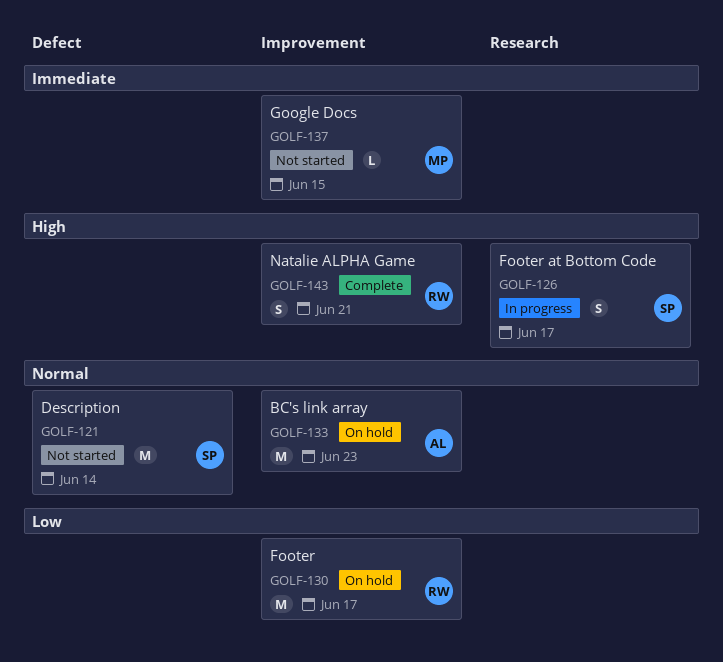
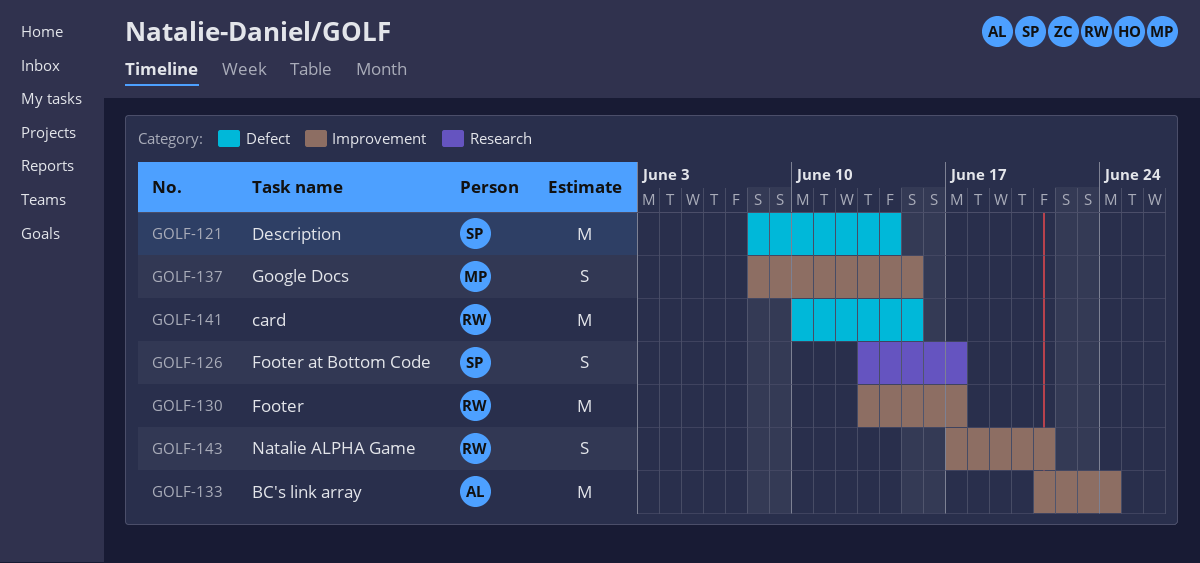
GOLF-133, due: Jun 23 -> Jun 24
GOLF-137, estimate: L -> S
GOLF-141: none -> present

